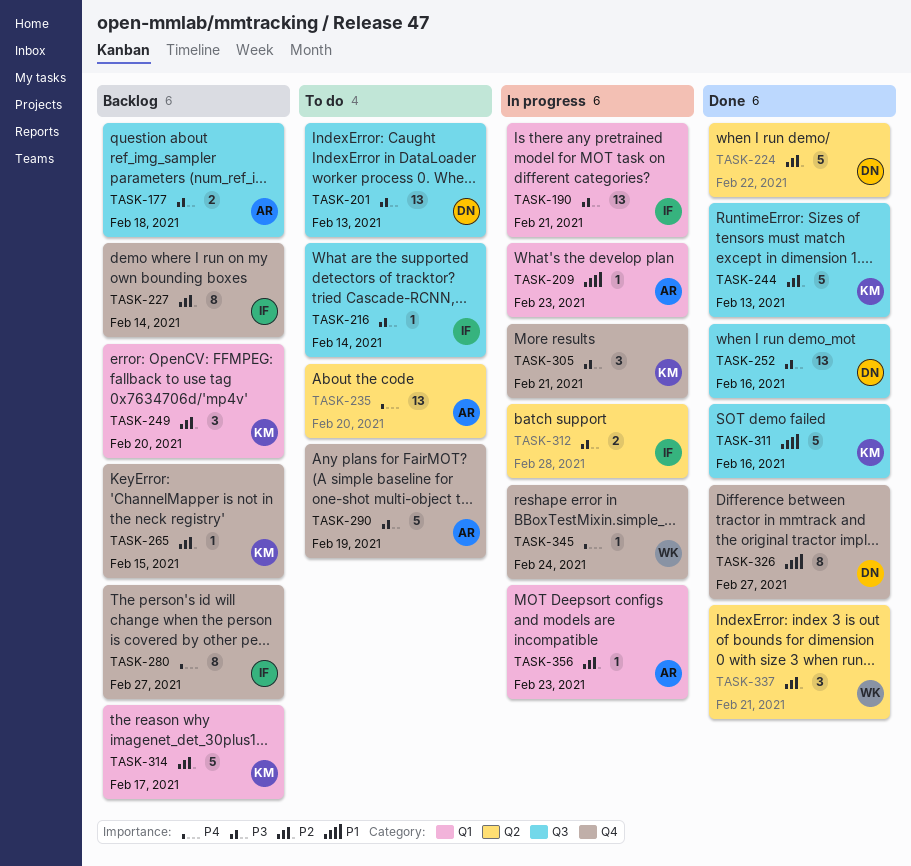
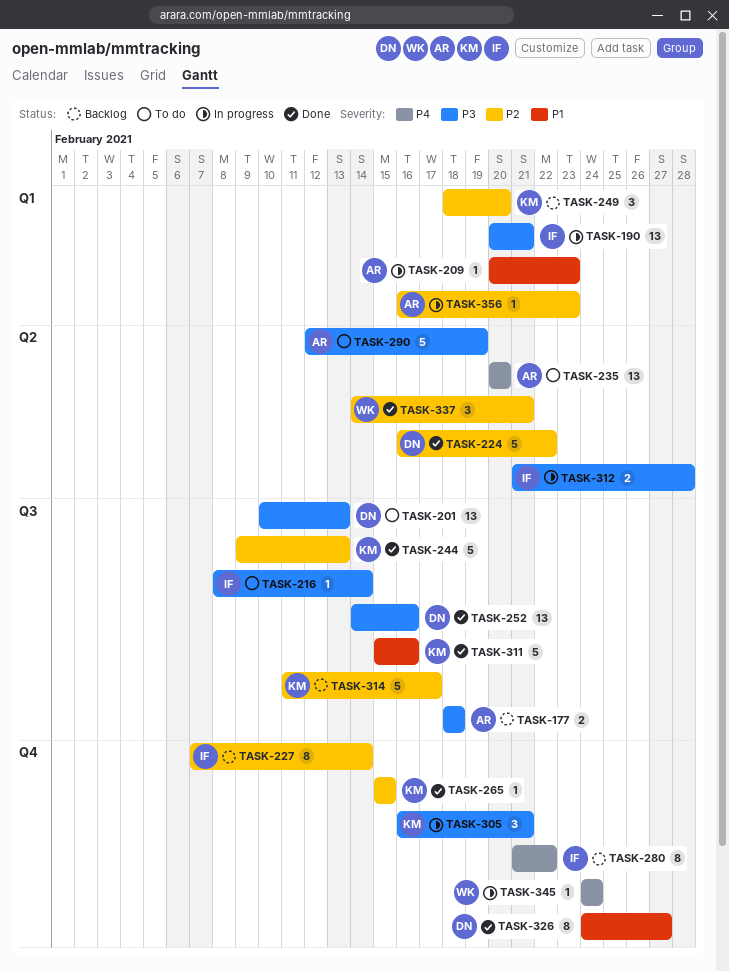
TASK-265, status: Backlog -> Done
TASK-280, due: Feb 27 -> Feb 22
TASK-290, label: Q4 -> Q2
TASK-314, label: Q1 -> Q3

